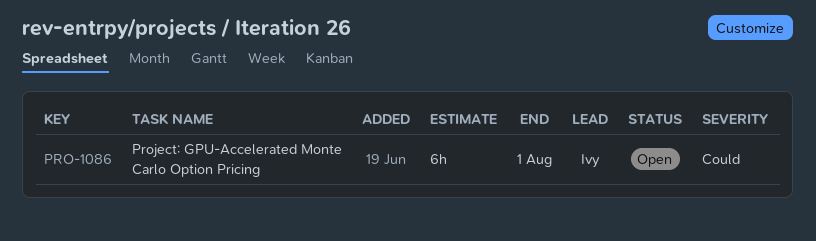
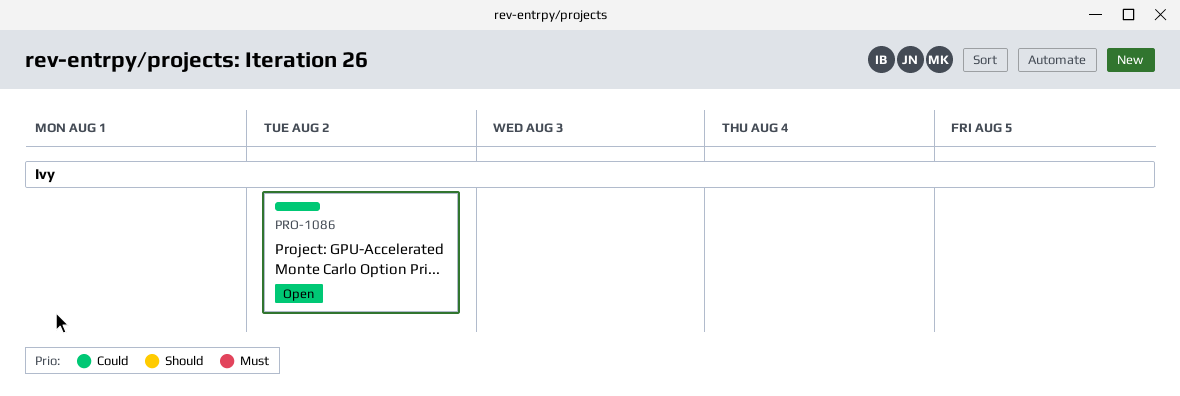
PRO-1086, due: Aug 1 -> Aug 2

